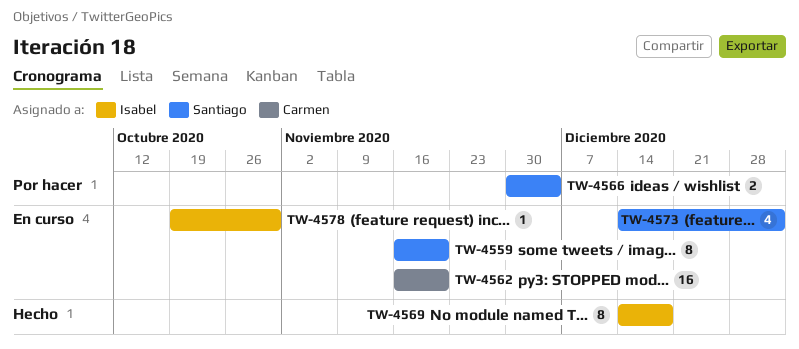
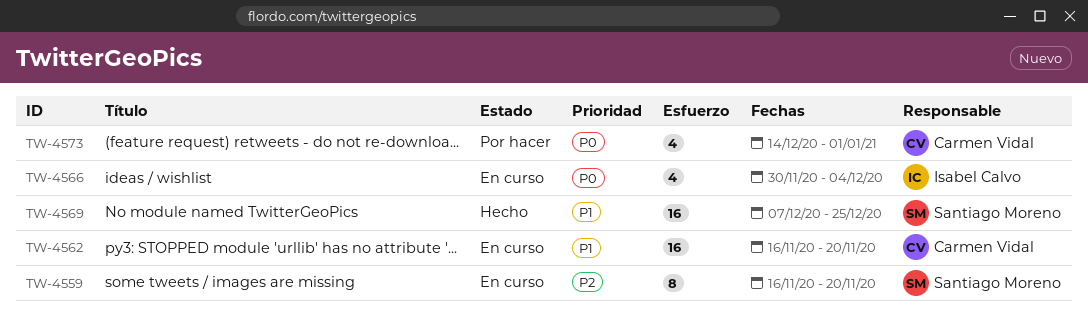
TW-4566, status: Por hacer -> En curso
TW-4566, owner: Santiago Moreno -> Isabel Calvo
TW-4566, estimate: 2 -> 4
TW-4569, owner: Isabel Calvo -> Santiago Moreno
TW-4569, estimate: 8 -> 16
TW-4569, start: Dec 14 -> Dec 7
TW-4569, due: Dec 18 -> Dec 25
TW-4573, status: En curso -> Por hacer
TW-4573, owner: Santiago Moreno -> Carmen Vidal
TW-4578: present -> none

